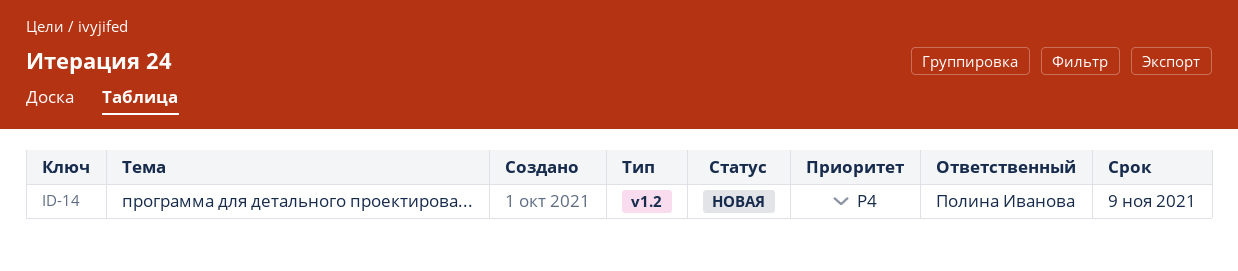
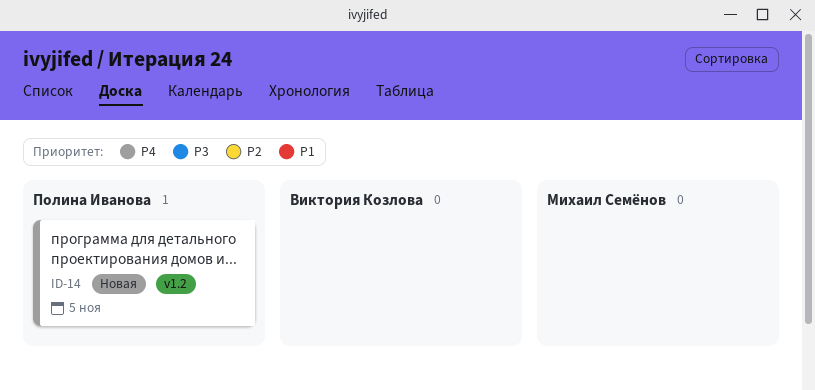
ID-14, due: Nov 9 -> Nov 5

